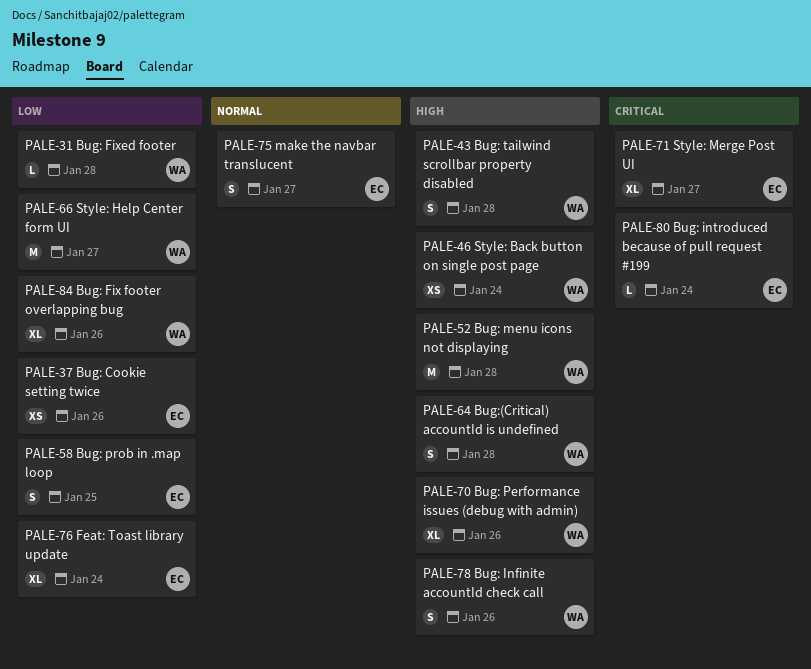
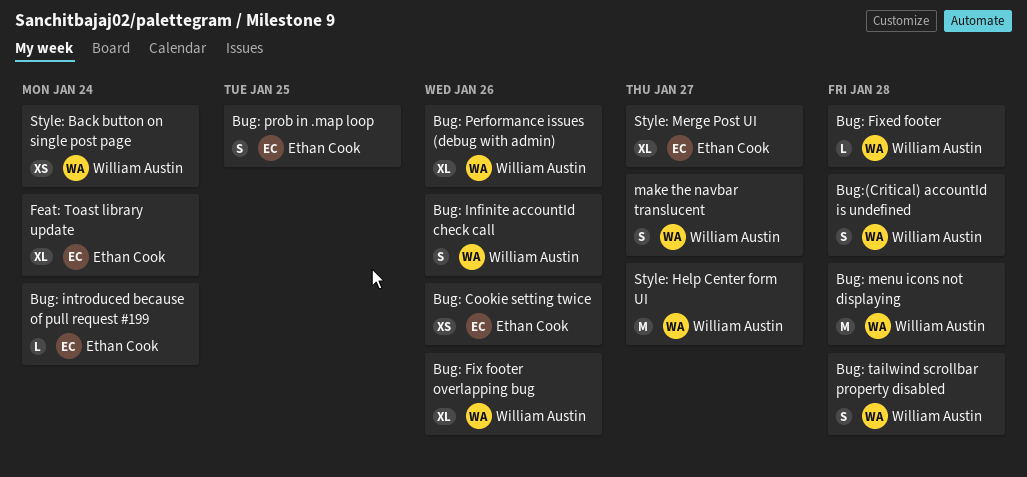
make the navbar translucent, owner: Ethan Cook -> William Austin

